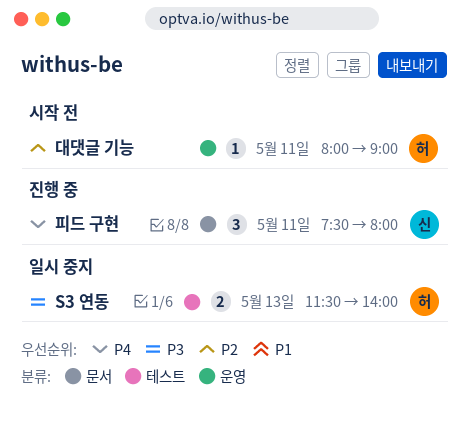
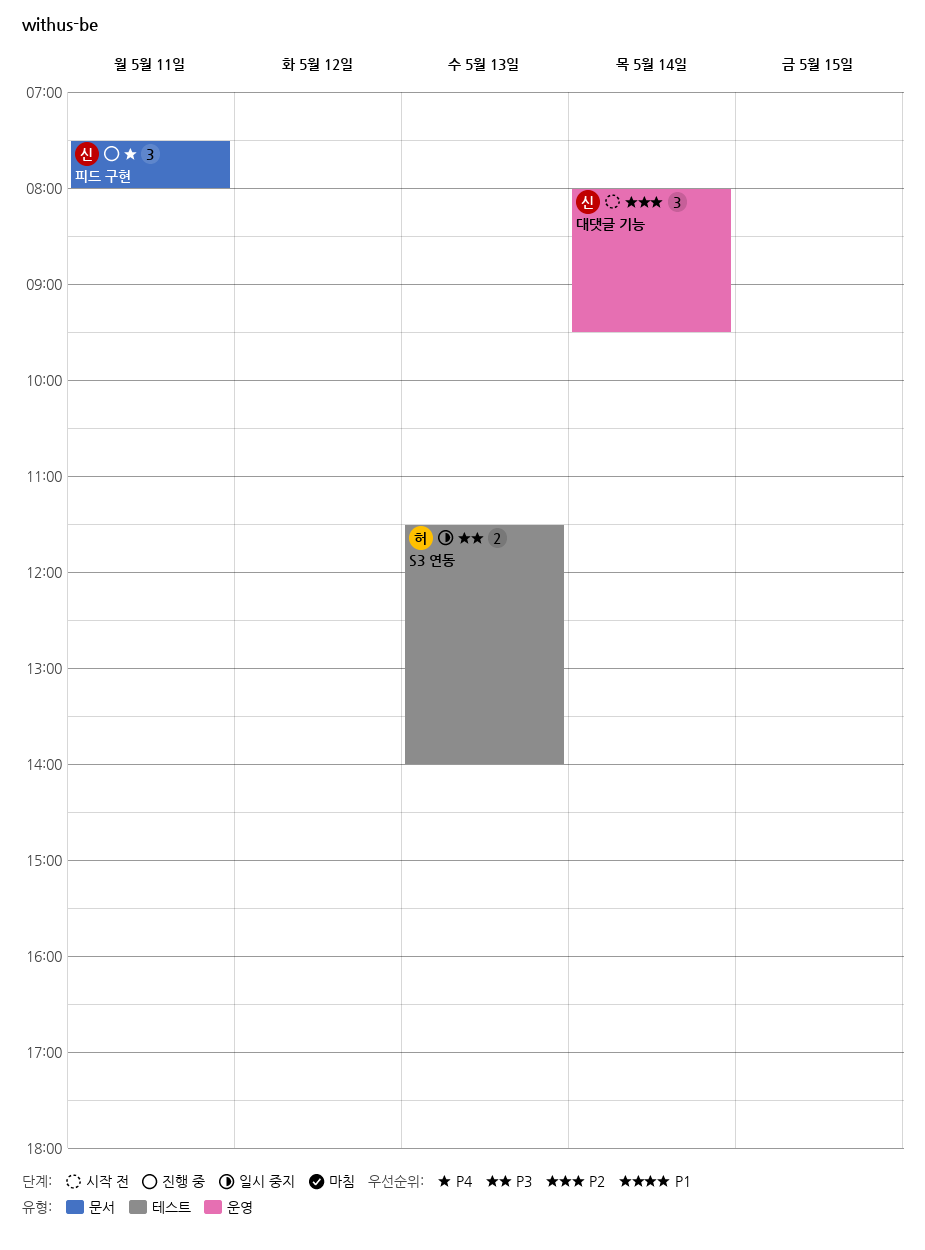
대댓글 기능, owner: 허 -> 신
대댓글 기능, estimate: 1 -> 3
대댓글 기능, day: May 11 -> May 14
대댓글 기능, ends: 09:00 -> 09:30

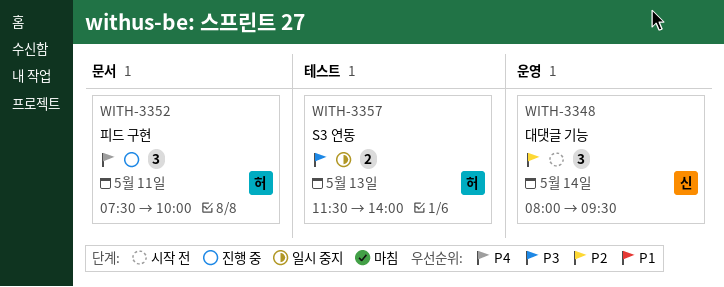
피드 구현, owner: 신 -> 허
피드 구현, ends: 08:00 -> 10:00

